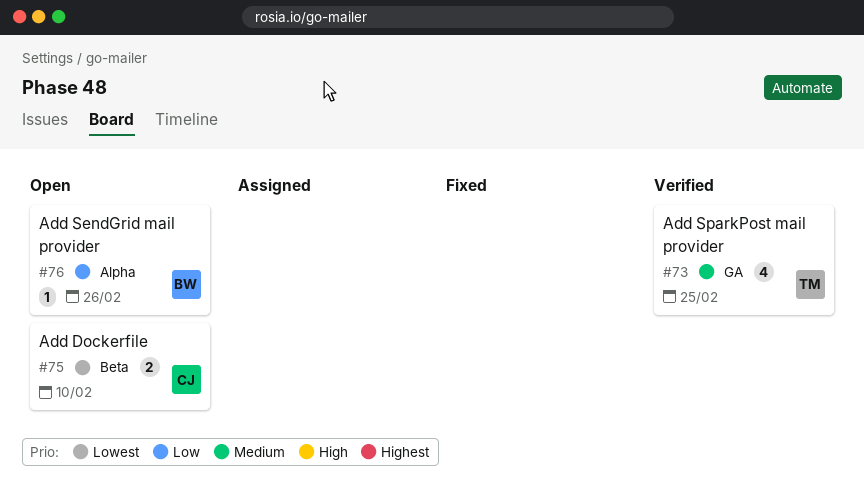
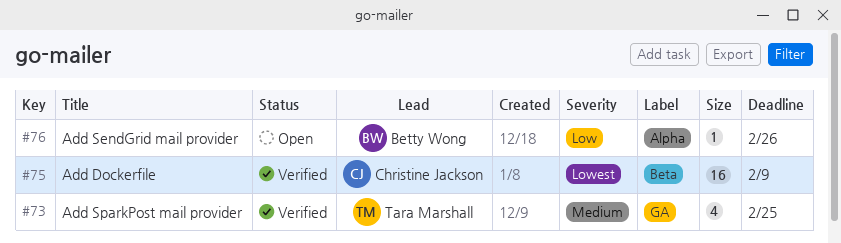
#75, status: Open -> Verified
#75, estimate: 2 -> 16
#75, due: Feb 10 -> Feb 9

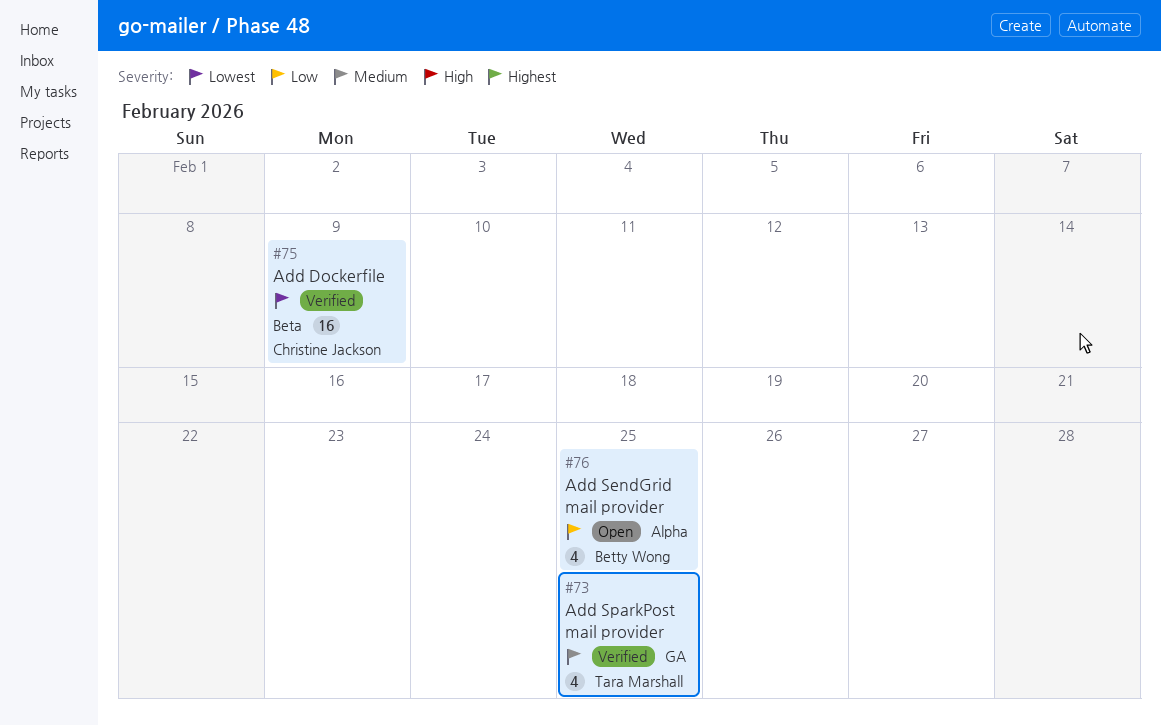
#76, estimate: 1 -> 4
#76, due: Feb 26 -> Feb 25

